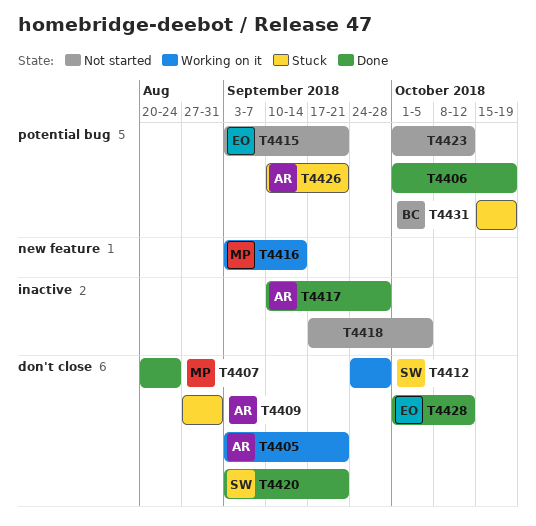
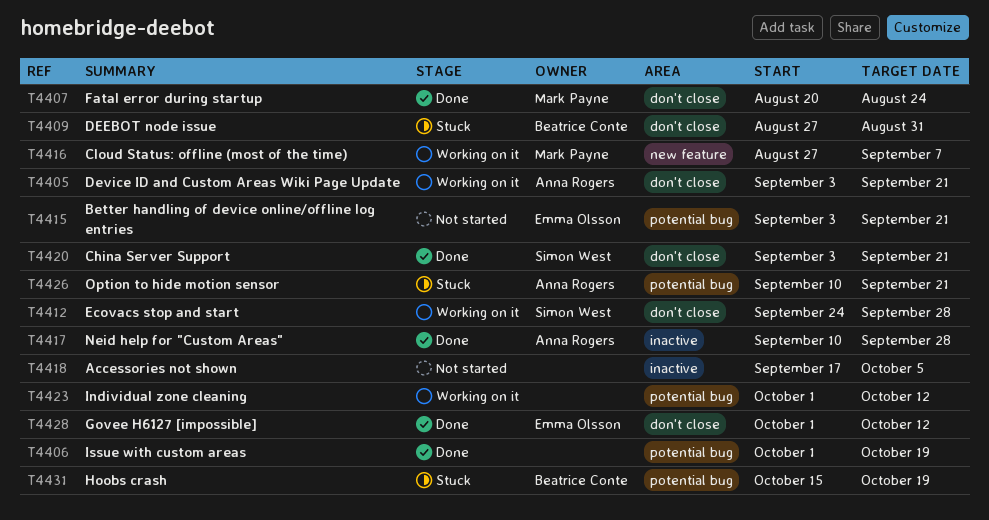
T4409, owner: Anna Rogers -> Beatrice Conte
T4416, start: Sep 3 -> Aug 27
T4416, due: Sep 14 -> Sep 7
T4423, status: Not started -> Working on it

